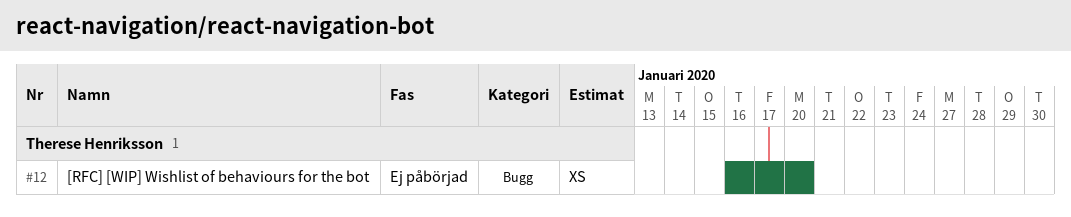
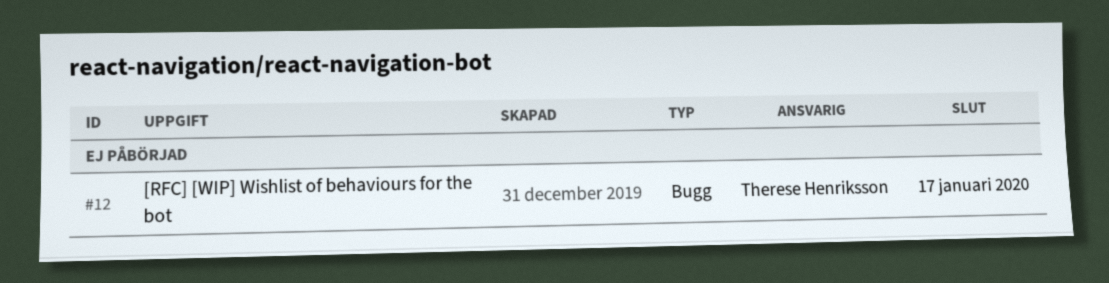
#12, due: Jan 20 -> Jan 17

